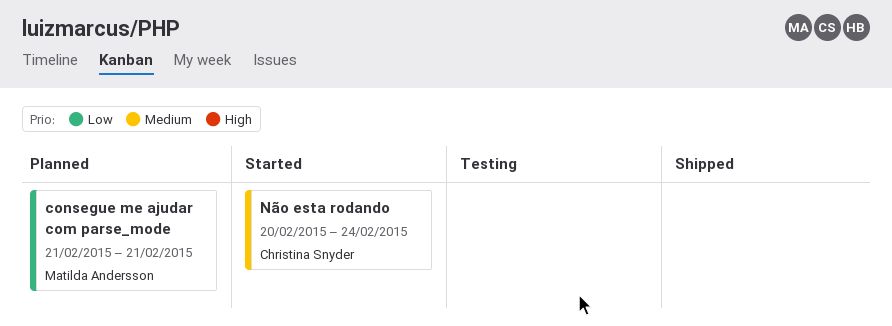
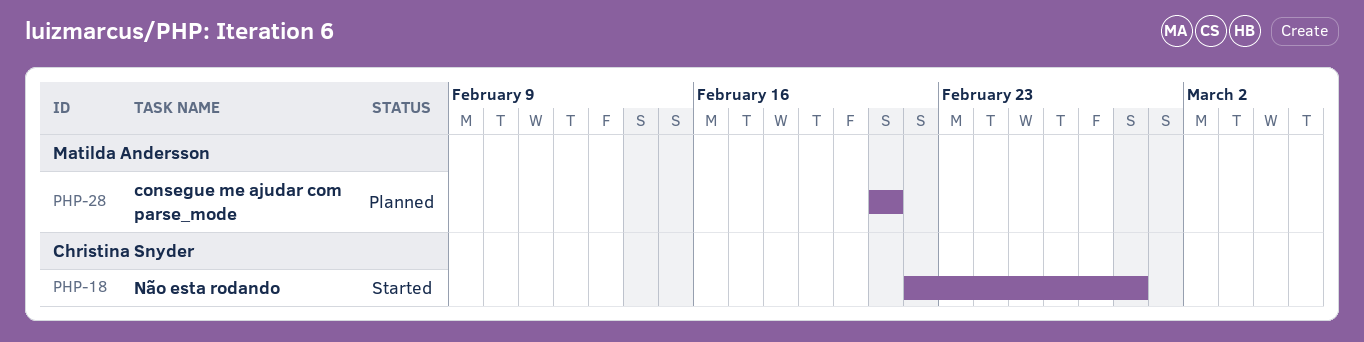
Não esta rodando, start: Feb 20 -> Feb 22
Não esta rodando, due: Feb 24 -> Feb 28

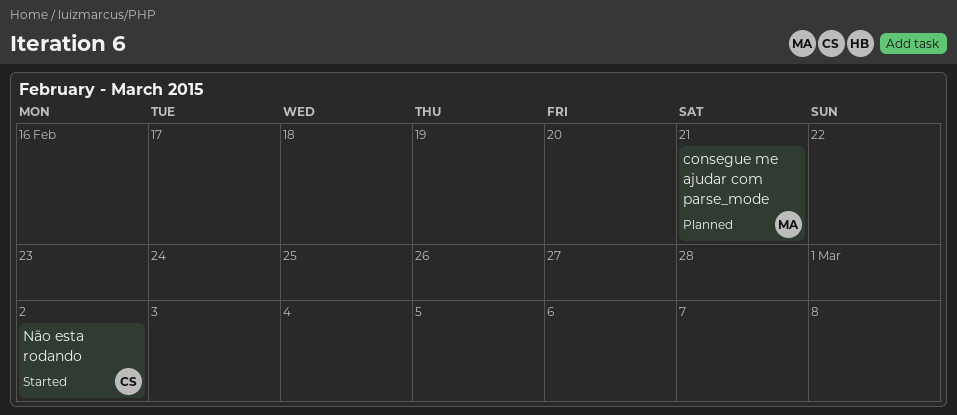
Não esta rodando, due: Feb 28 -> Mar 2

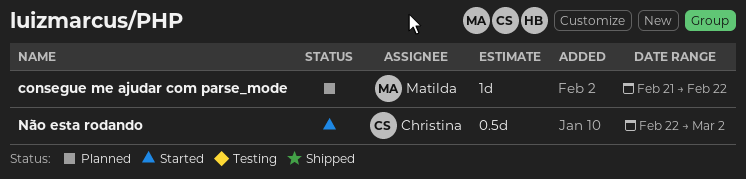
consegue me ajudar com parse_mode, due: Feb 21 -> Feb 22

